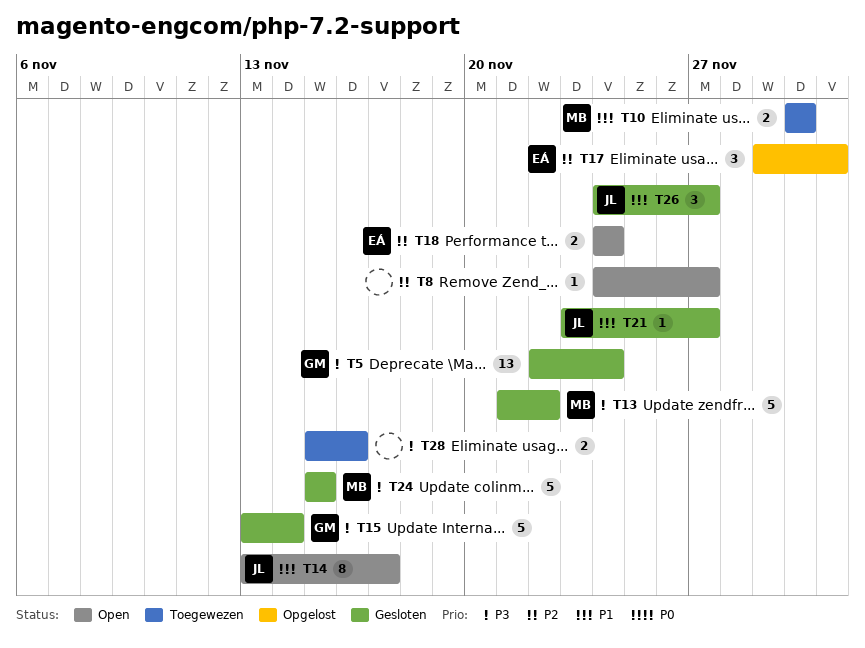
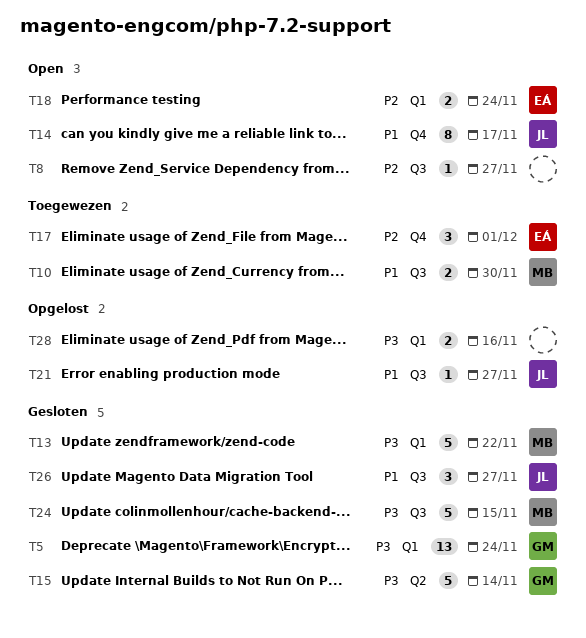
T17, status: Opgelost -> Toegewezen
T21, status: Gesloten -> Opgelost
T28, status: Toegewezen -> Opgelost

